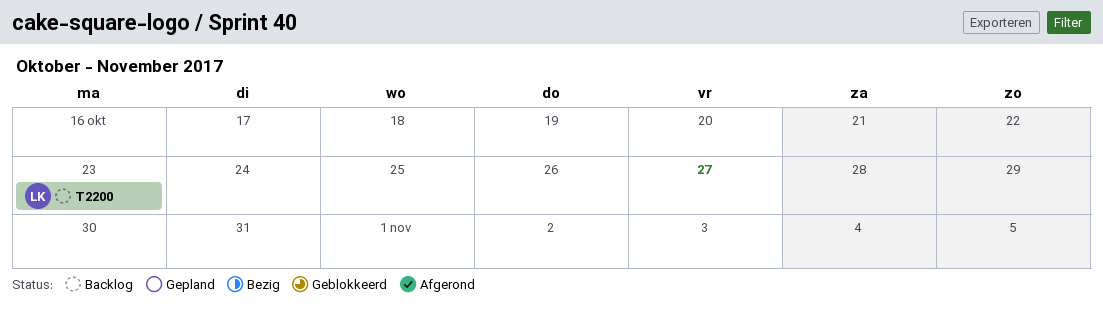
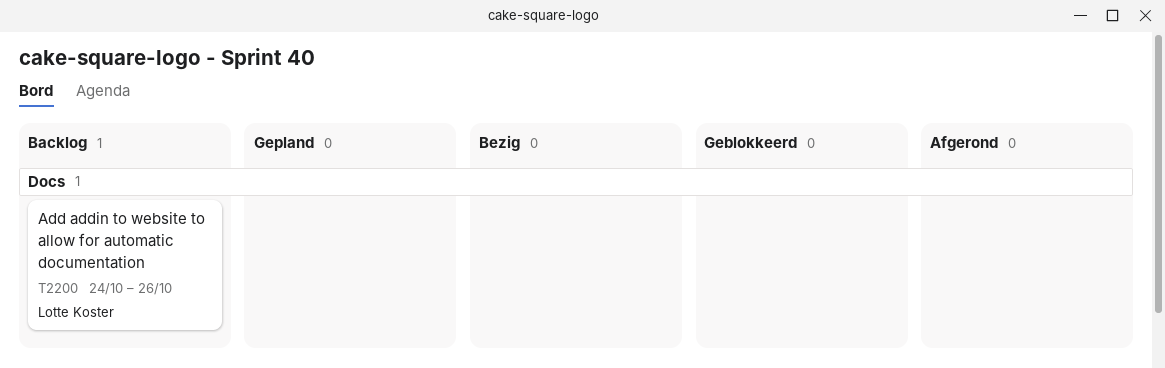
T2200, start: Oct 23 -> Oct 24
T2200, due: Oct 23 -> Oct 26

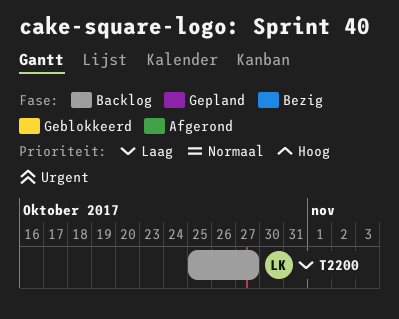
T2200, start: Oct 24 -> Oct 25
T2200, due: Oct 26 -> Oct 27

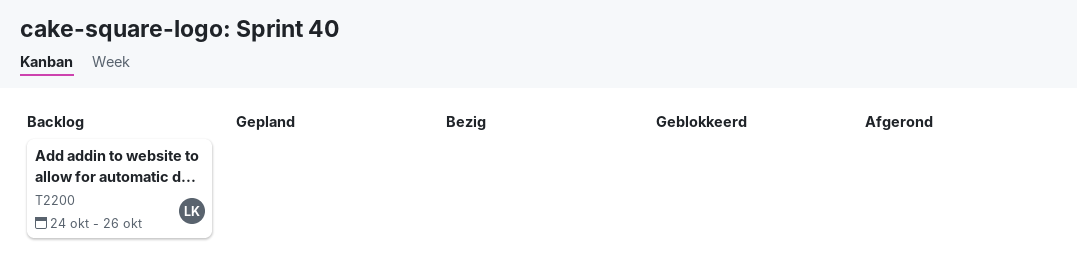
T2200, start: Oct 25 -> Oct 24
T2200, due: Oct 27 -> Oct 26

